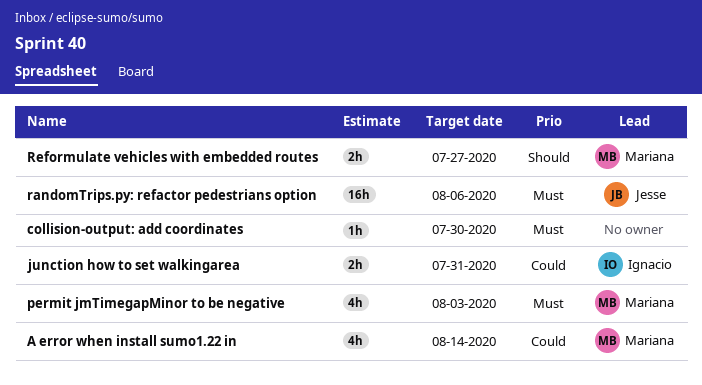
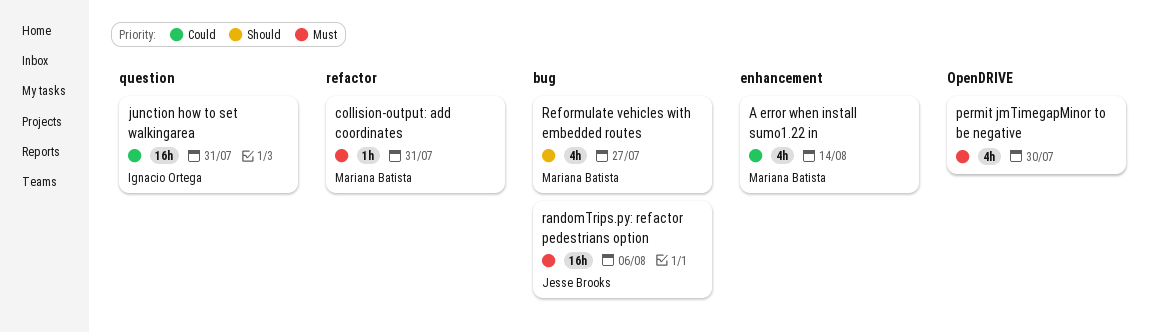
collision-output: add coordinates, owner: none -> Mariana Batista
collision-output: add coordinates, due: Jul 30 -> Jul 31
junction how to set walkingarea, estimate: 2h -> 16h
permit jmTimegapMinor to be negative, owner: Mariana Batista -> none
permit jmTimegapMinor to be negative, due: Aug 3 -> Jul 30
Reformulate vehicles with embedded routes, estimate: 2h -> 4h

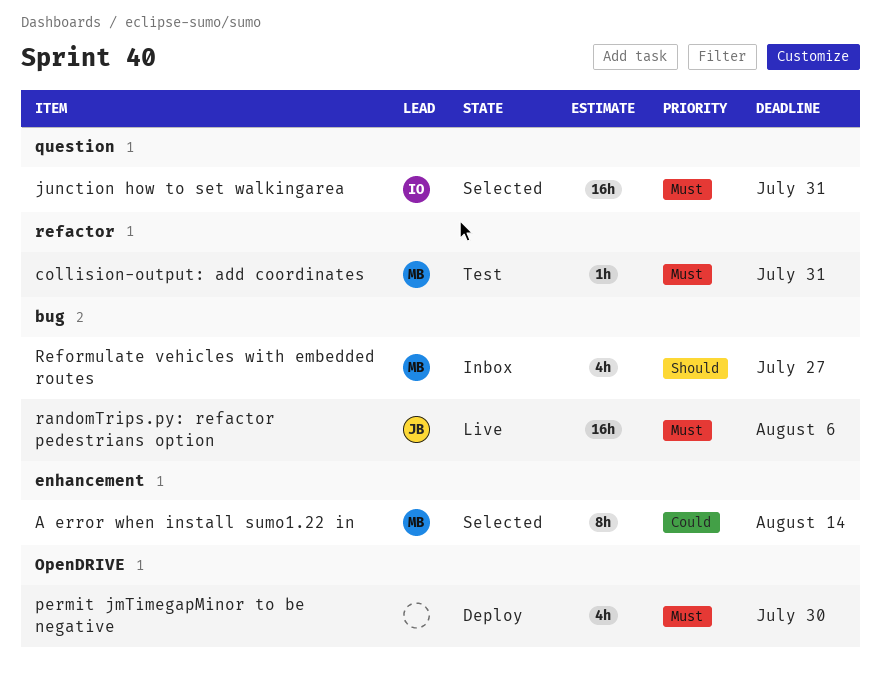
A error when install sumo1.22 in, estimate: 4h -> 8h
junction how to set walkingarea, priority: Could -> Must

